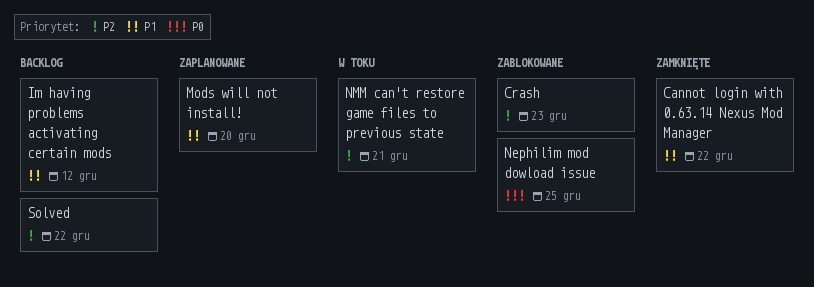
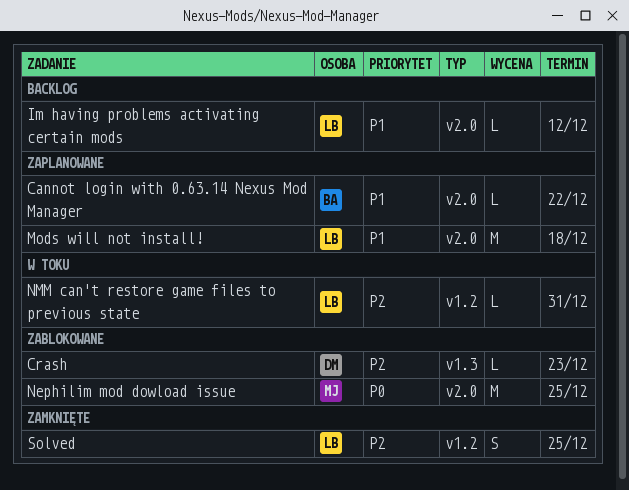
Cannot login with 0.63.14 Nexus Mod Manager, status: Zamknięte -> Zaplanowane
Mods will not install!, due: Dec 20 -> Dec 18
NMM can't restore game files to previous state, due: Dec 21 -> Dec 31
Solved, status: Backlog -> Zamknięte
Solved, due: Dec 22 -> Dec 25

